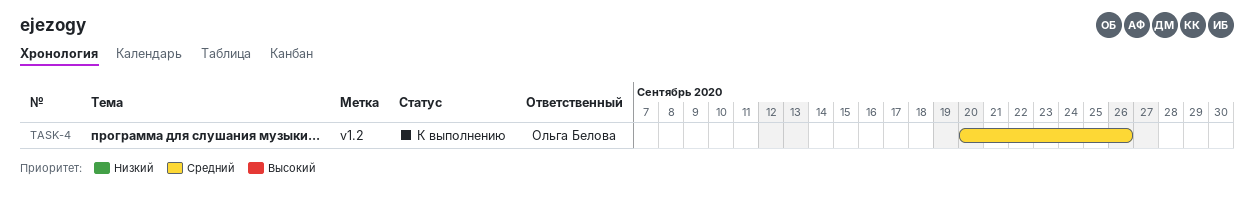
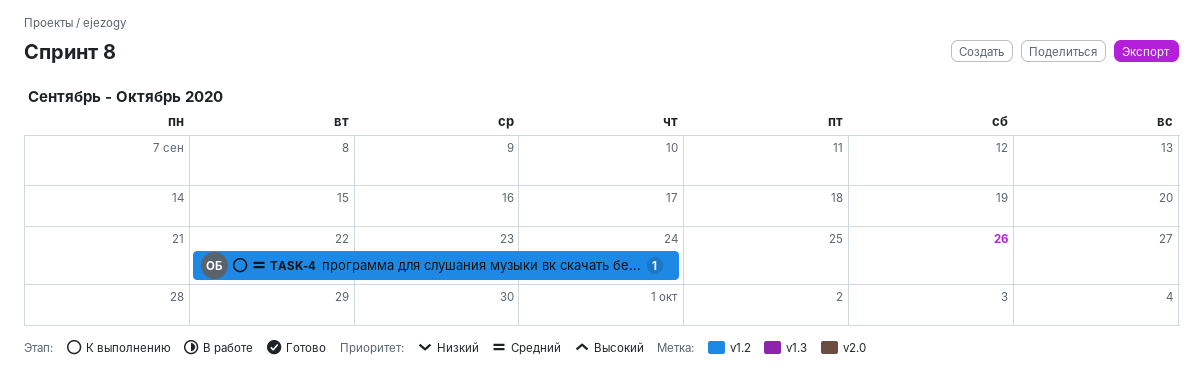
TASK-4, start: Sep 20 -> Sep 22
TASK-4, due: Sep 26 -> Sep 24

